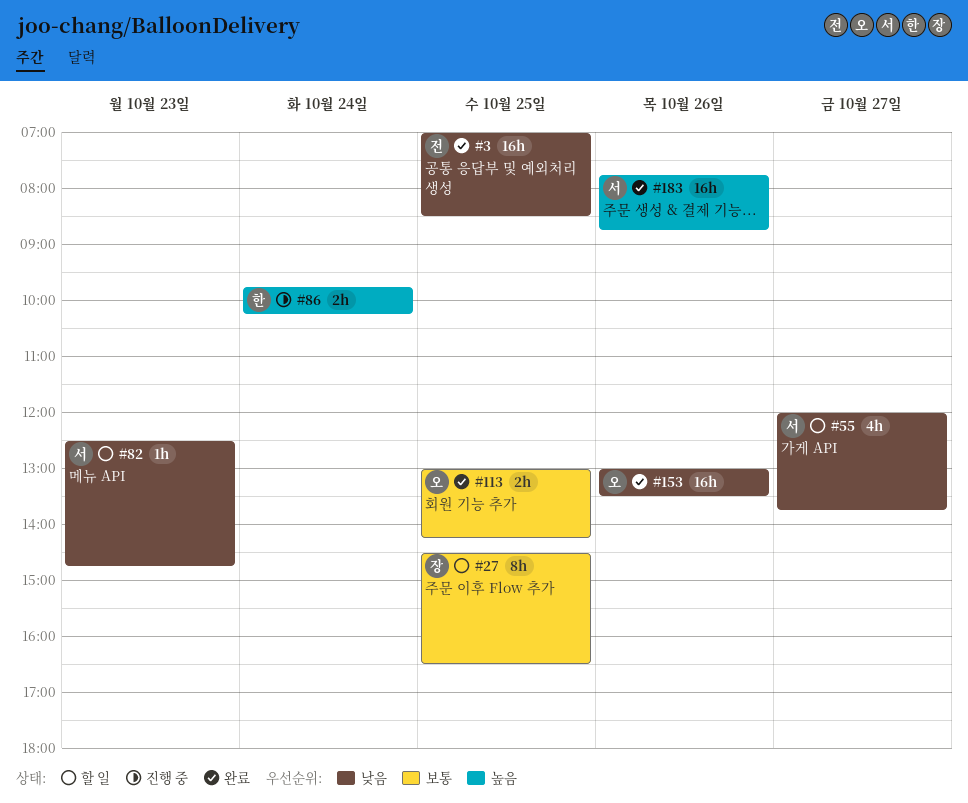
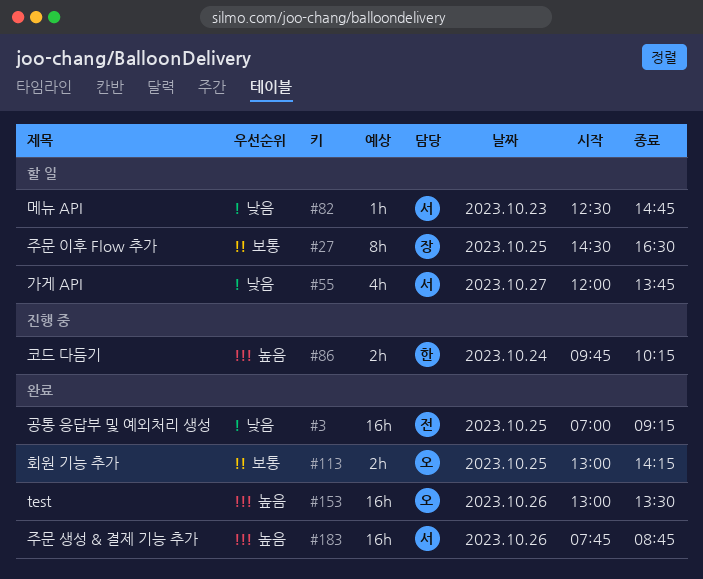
#3, ends: 08:30 -> 09:15
#153, priority: 낮음 -> 높음

